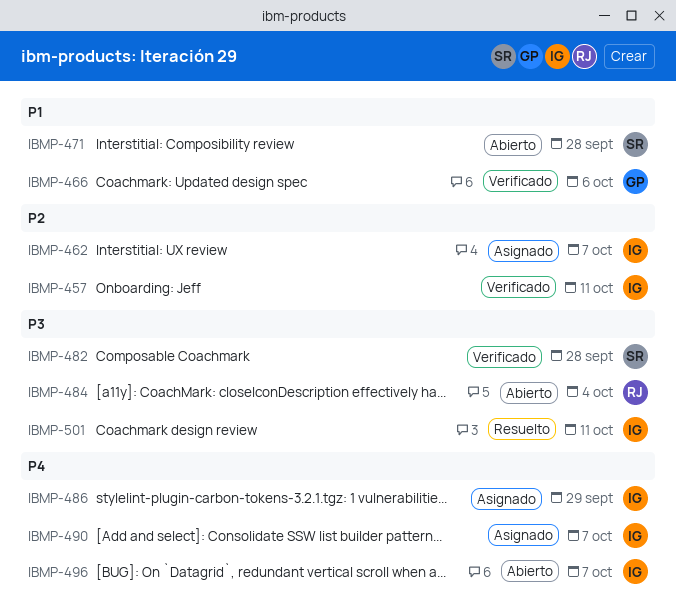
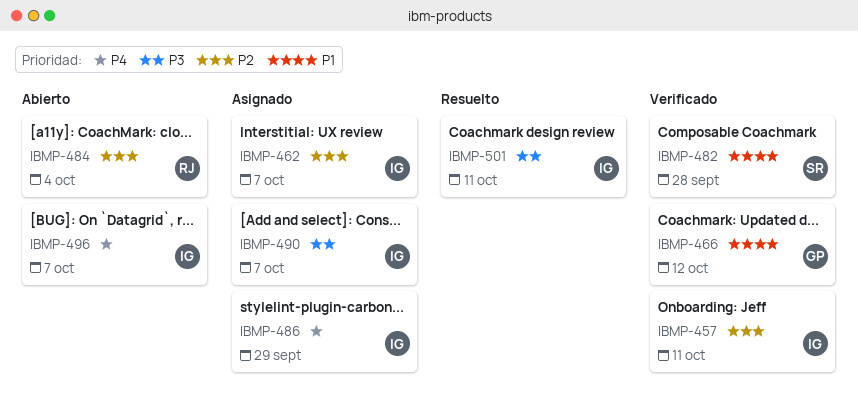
IBMP-466, due: Oct 6 -> Oct 12
IBMP-471: present -> none
IBMP-482, priority: P3 -> P1
IBMP-484, priority: P3 -> P2
IBMP-490, priority: P4 -> P3

